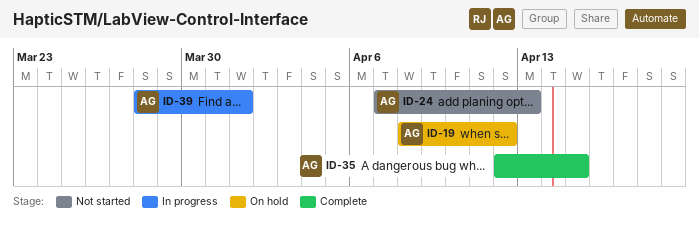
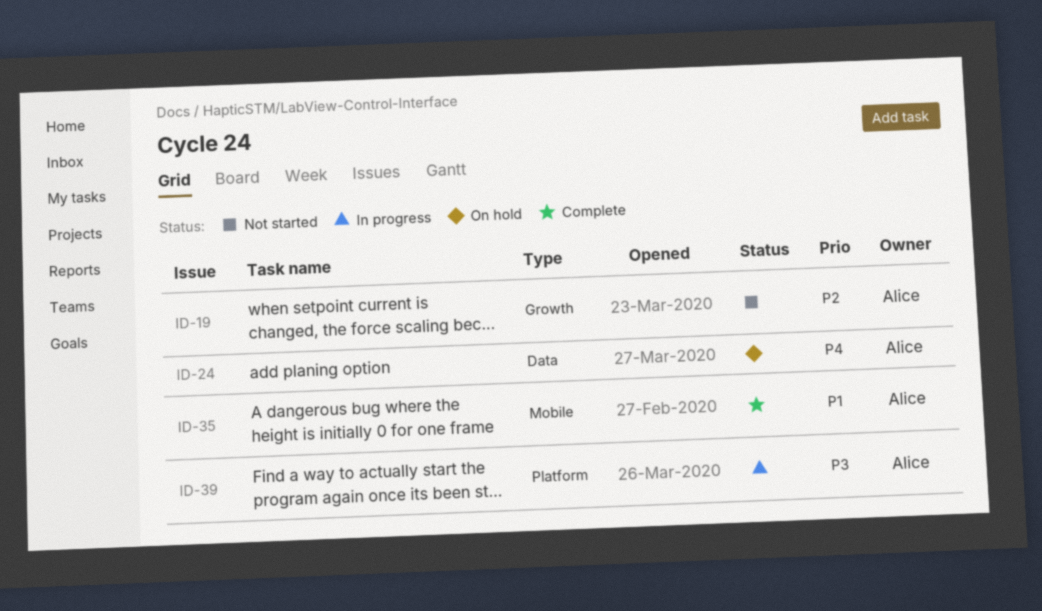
ID-19, status: On hold -> Not started
ID-24, status: Not started -> On hold

